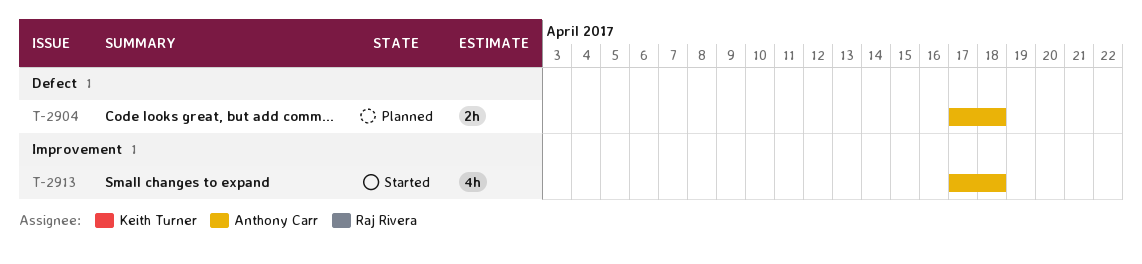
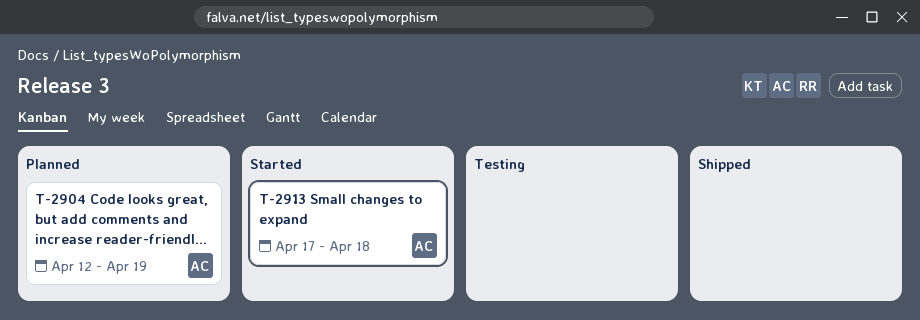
T-2904, start: Apr 17 -> Apr 12
T-2904, due: Apr 18 -> Apr 19

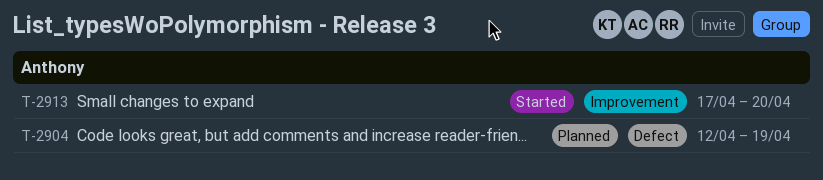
T-2913, due: Apr 18 -> Apr 20

